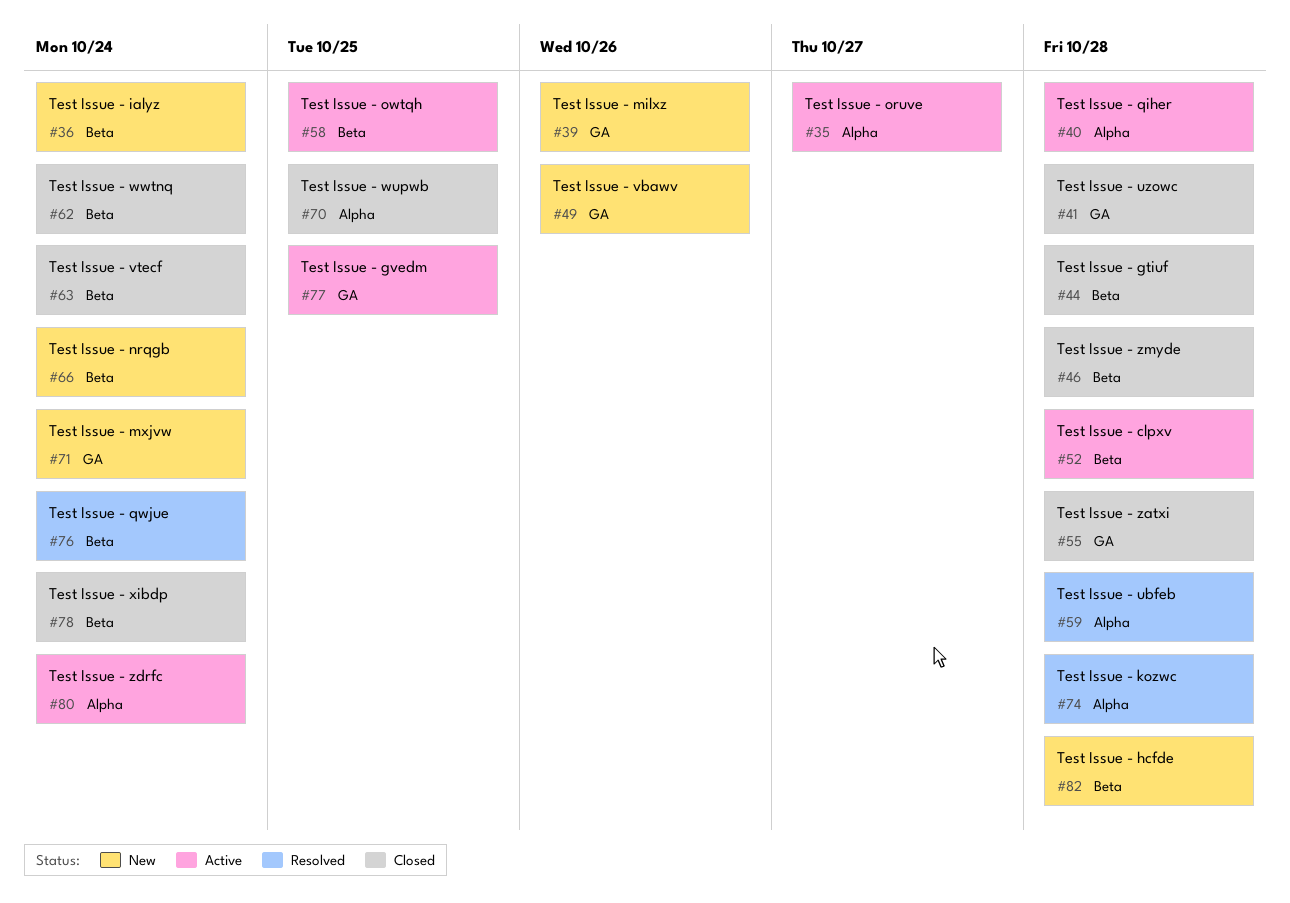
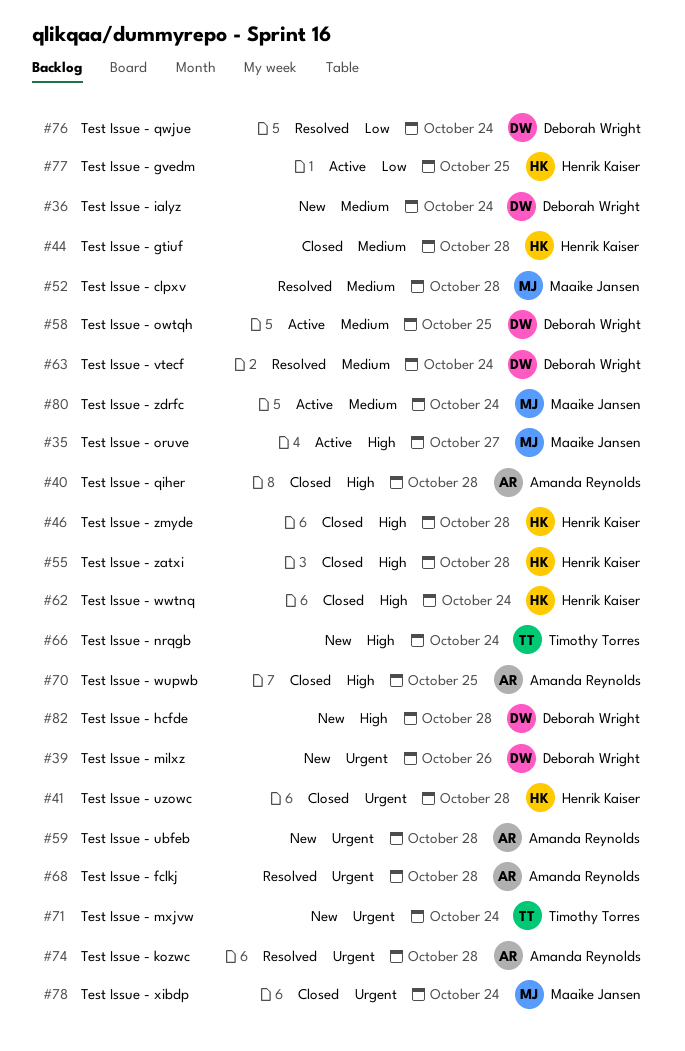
#40, status: Active -> Closed
#49: present -> none
#52, status: Active -> Resolved
#59, status: Resolved -> New
#63, status: Closed -> Resolved
#68: none -> present

